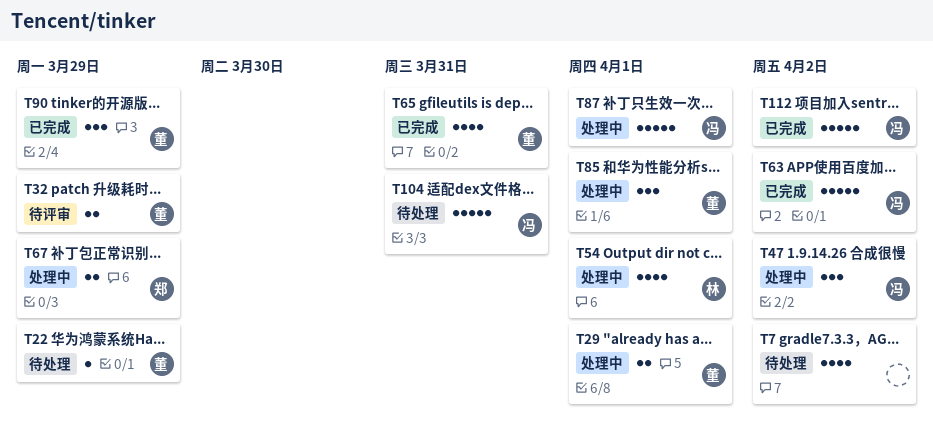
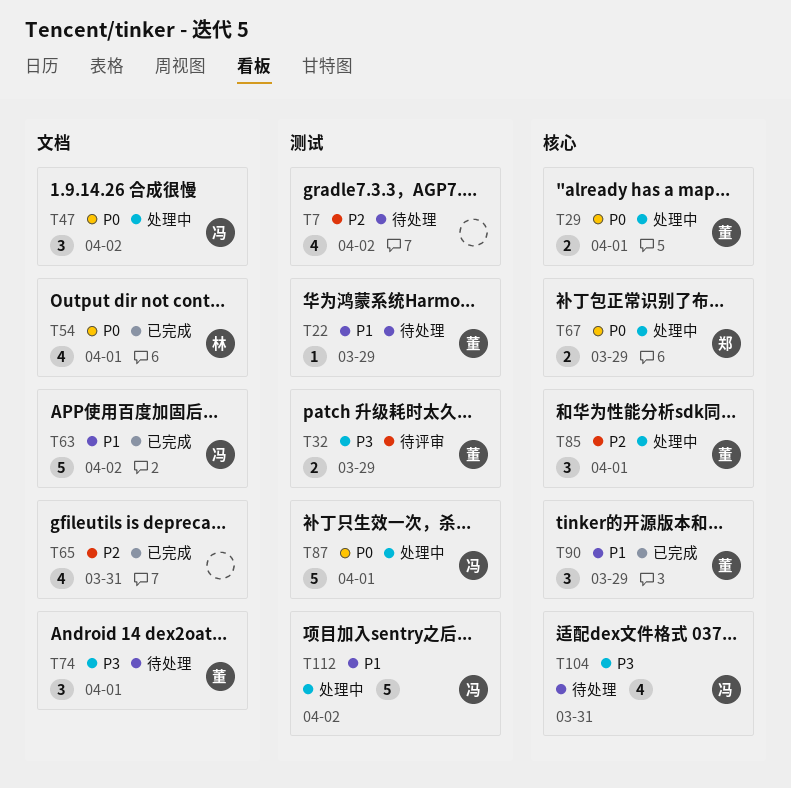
T54, status: 处理中 -> 已完成
T65, owner: 董 -> none
T74: none -> present
T104, estimate: 5 -> 4
T112, status: 已完成 -> 处理中

